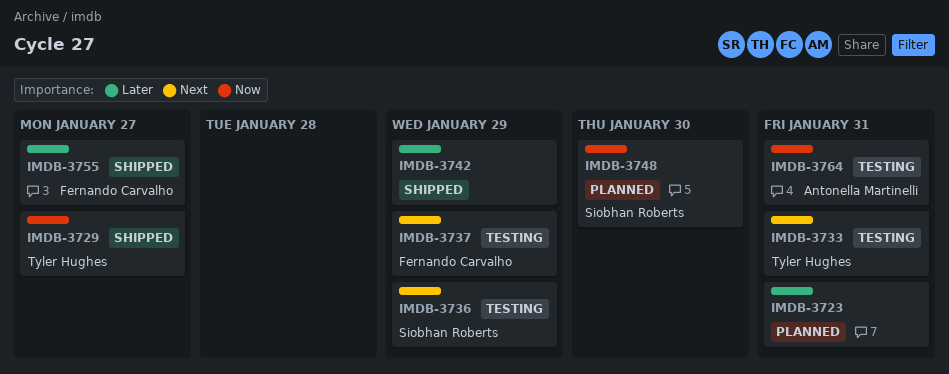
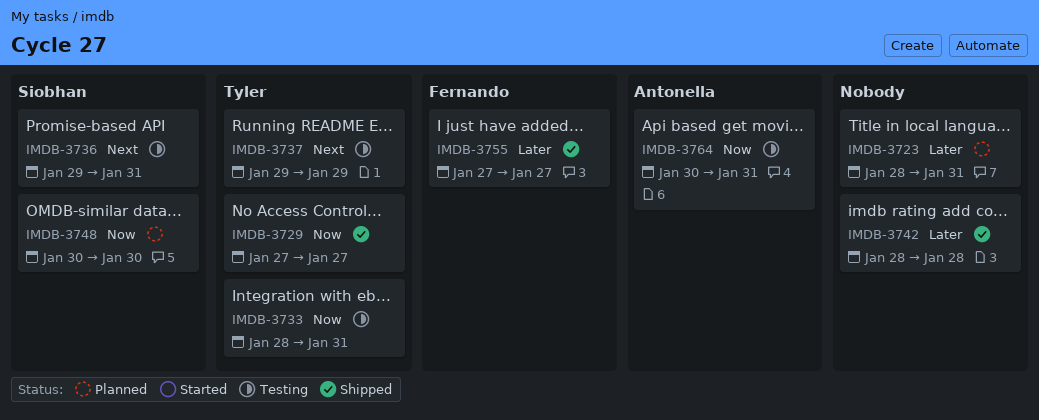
IMDB-3733, priority: Next -> Now
IMDB-3736, due: Jan 29 -> Jan 31
IMDB-3737, owner: Fernando Carvalho -> Tyler Hughes
IMDB-3742, due: Jan 29 -> Jan 28

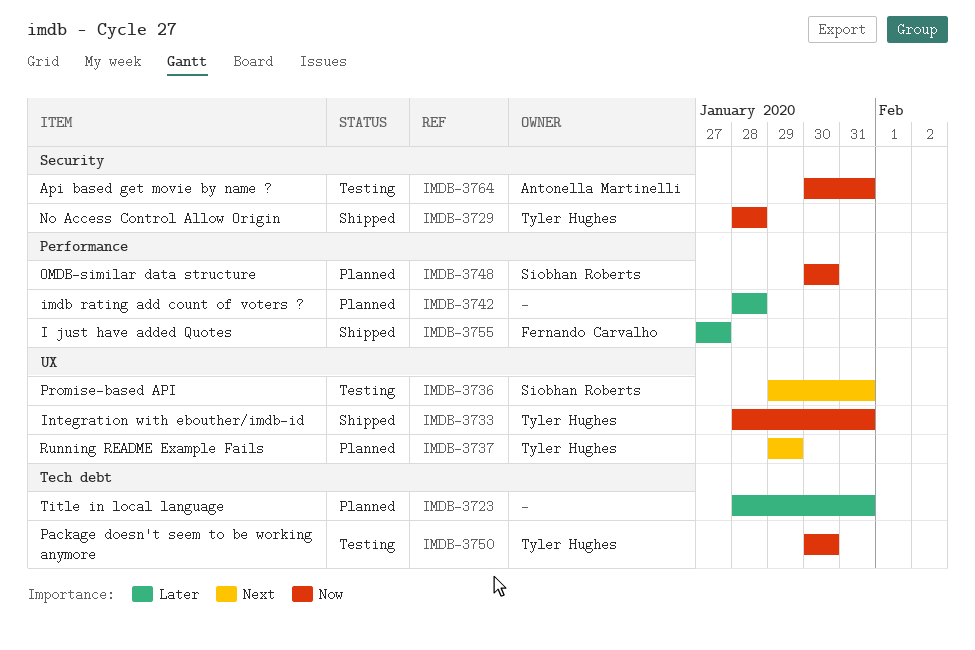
IMDB-3729, start: Jan 27 -> Jan 28
IMDB-3729, due: Jan 27 -> Jan 28
IMDB-3733, status: Testing -> Shipped
IMDB-3737, status: Testing -> Planned
IMDB-3742, status: Shipped -> Planned
IMDB-3750: none -> present

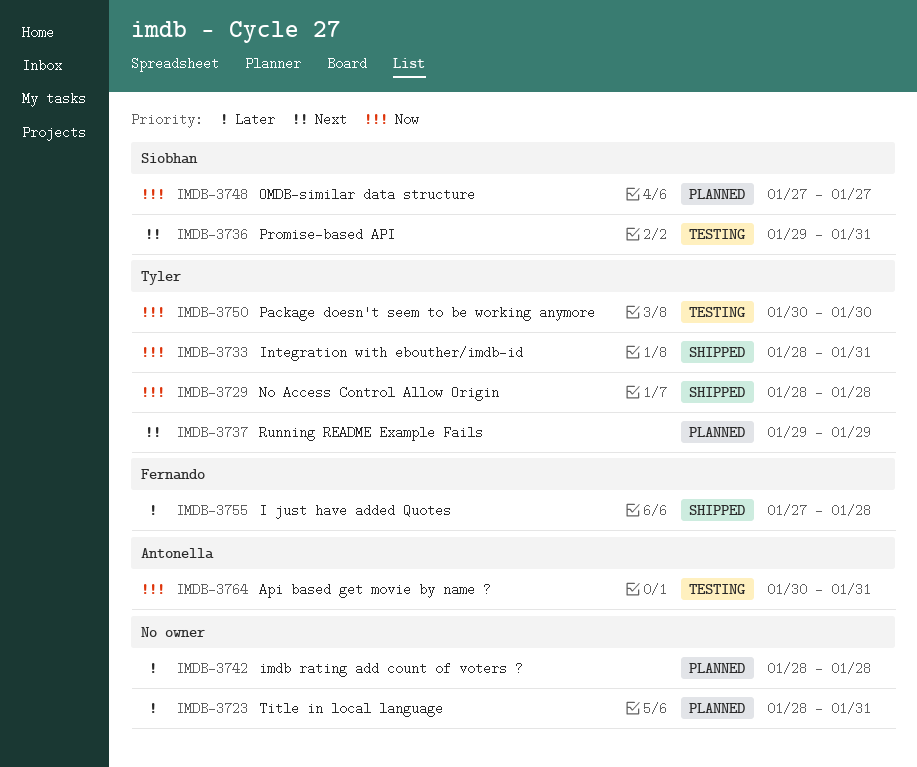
IMDB-3748, start: Jan 30 -> Jan 27
IMDB-3748, due: Jan 30 -> Jan 27
IMDB-3755, due: Jan 27 -> Jan 28

